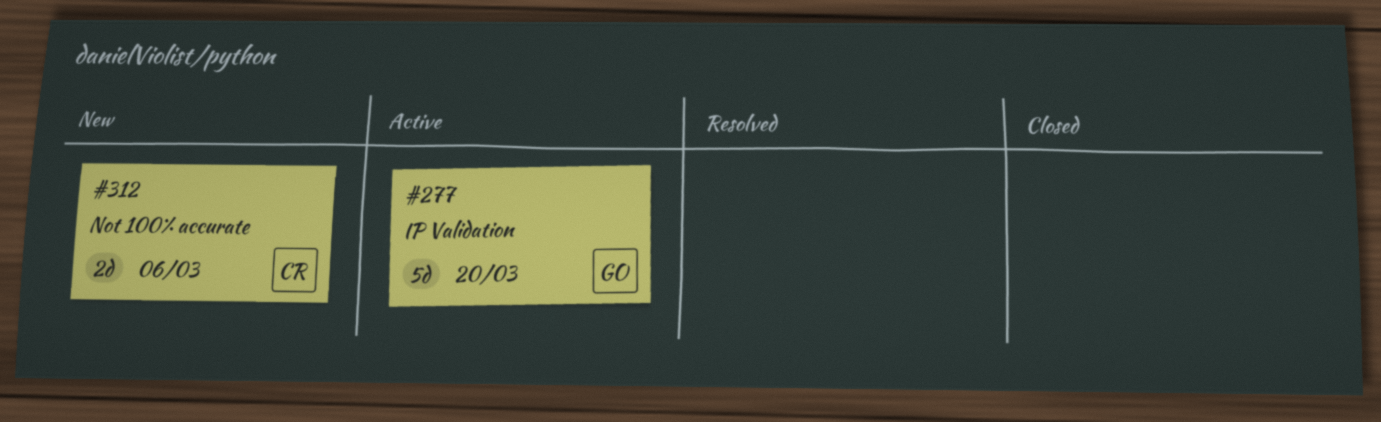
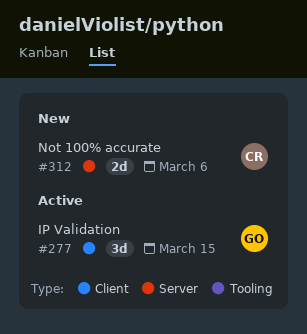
#277, estimate: 5d -> 3d
#277, due: Mar 20 -> Mar 15

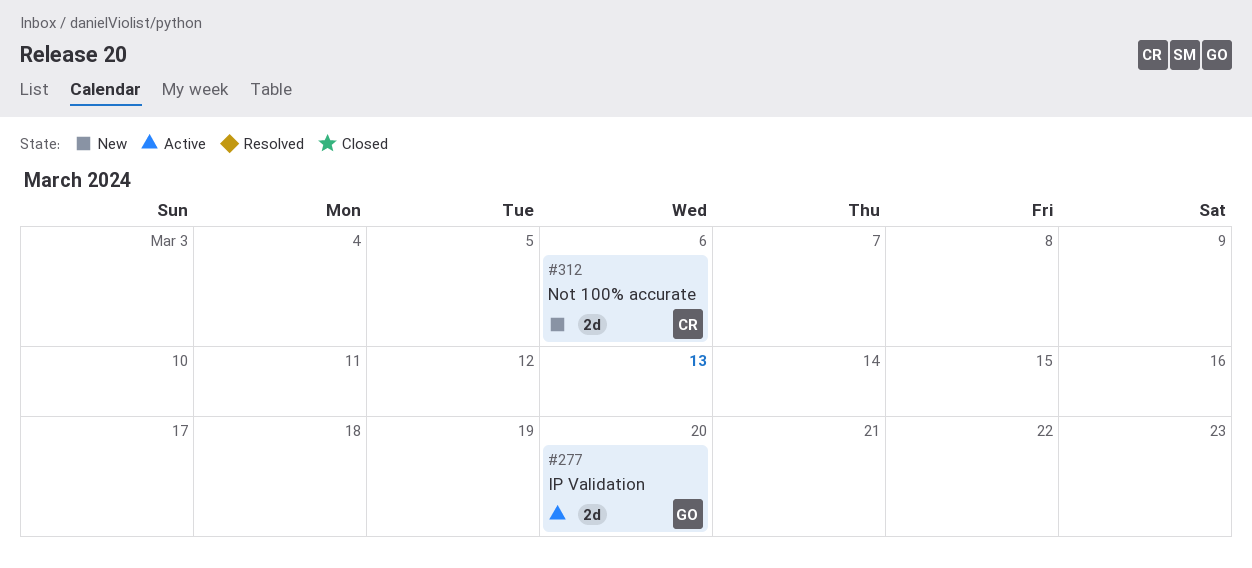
#277, estimate: 3d -> 2d
#277, due: Mar 15 -> Mar 20

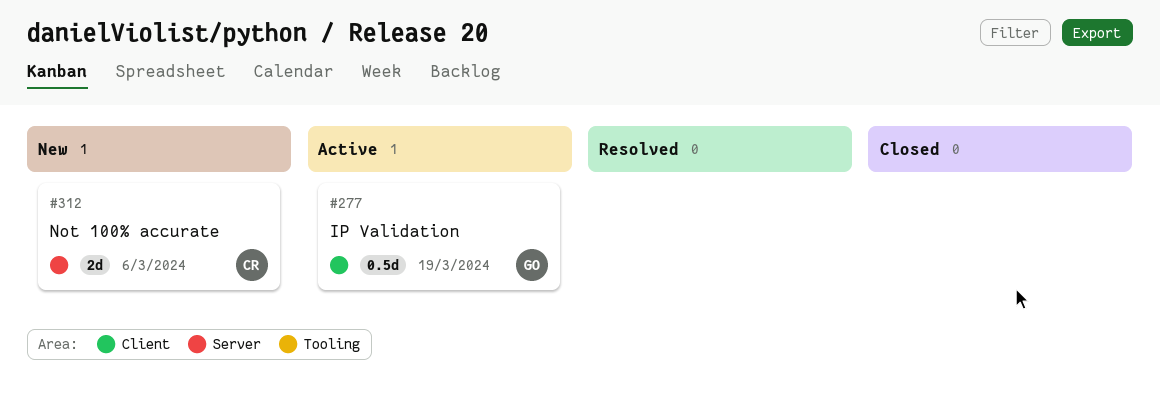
#277, estimate: 2d -> 0.5d
#277, due: Mar 20 -> Mar 19

